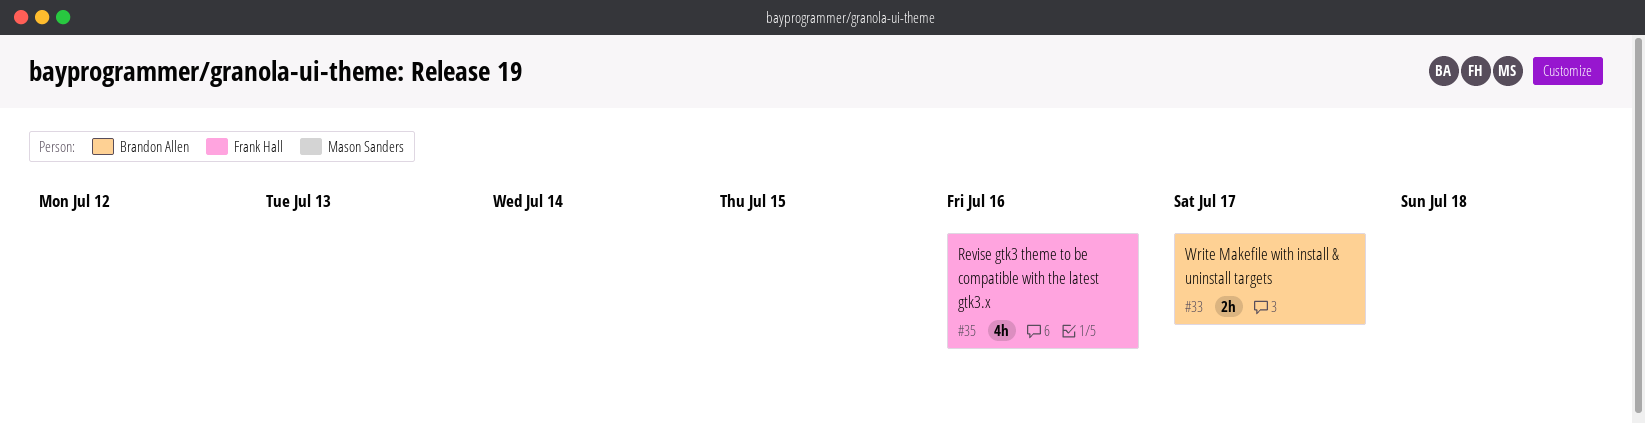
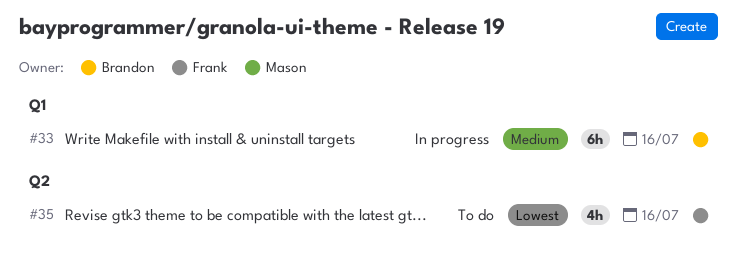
#33, estimate: 2h -> 6h
#33, due: Jul 17 -> Jul 16

